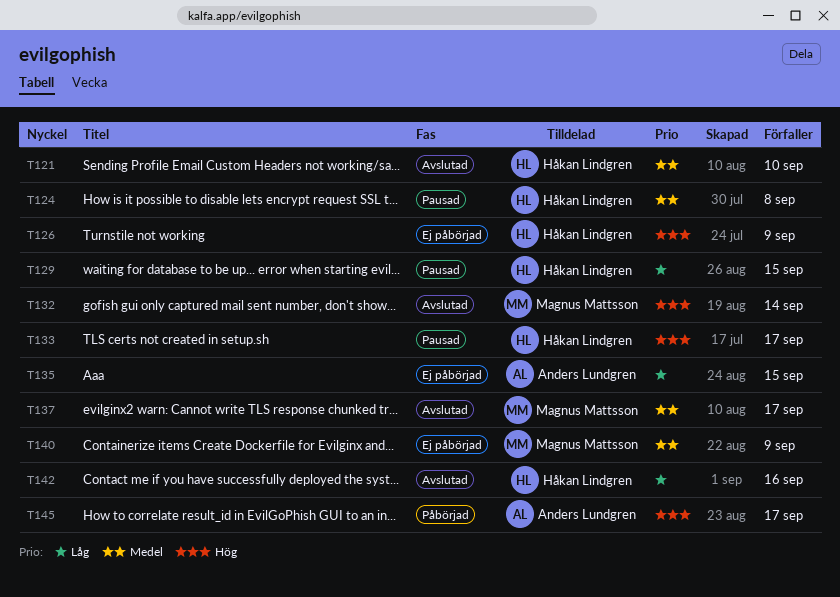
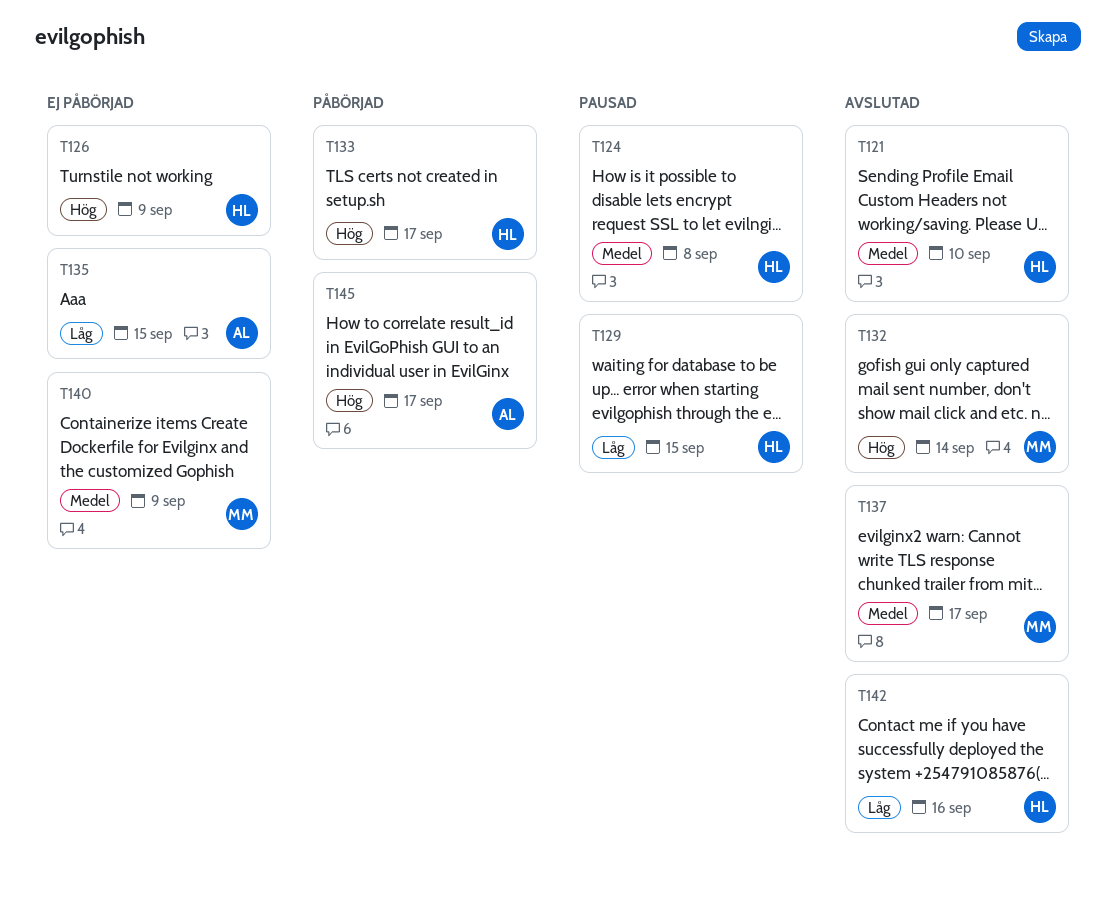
T133, status: Pausad -> Påbörjad

